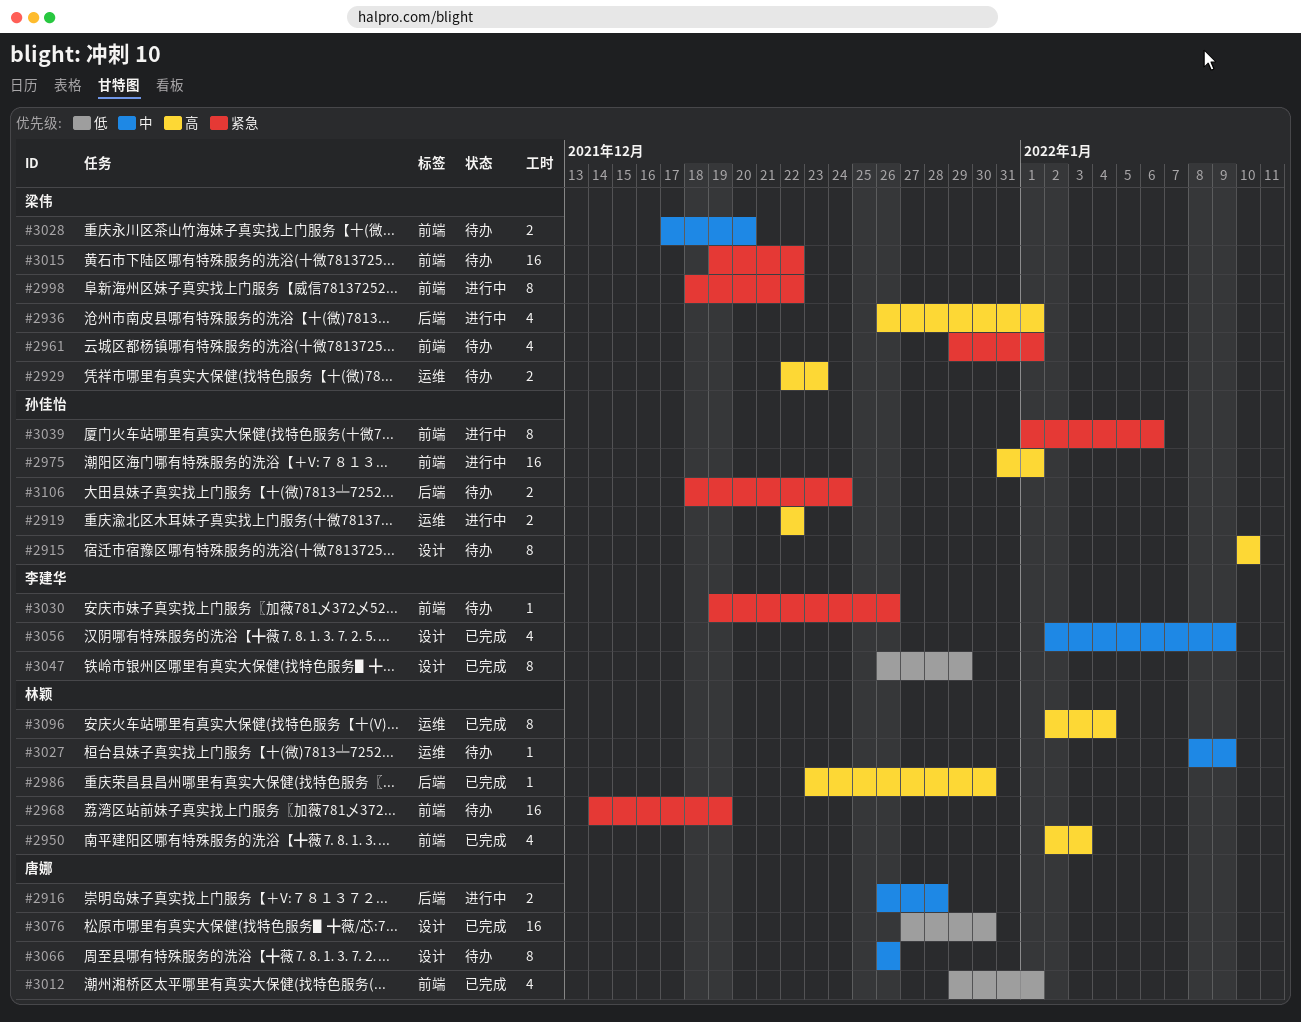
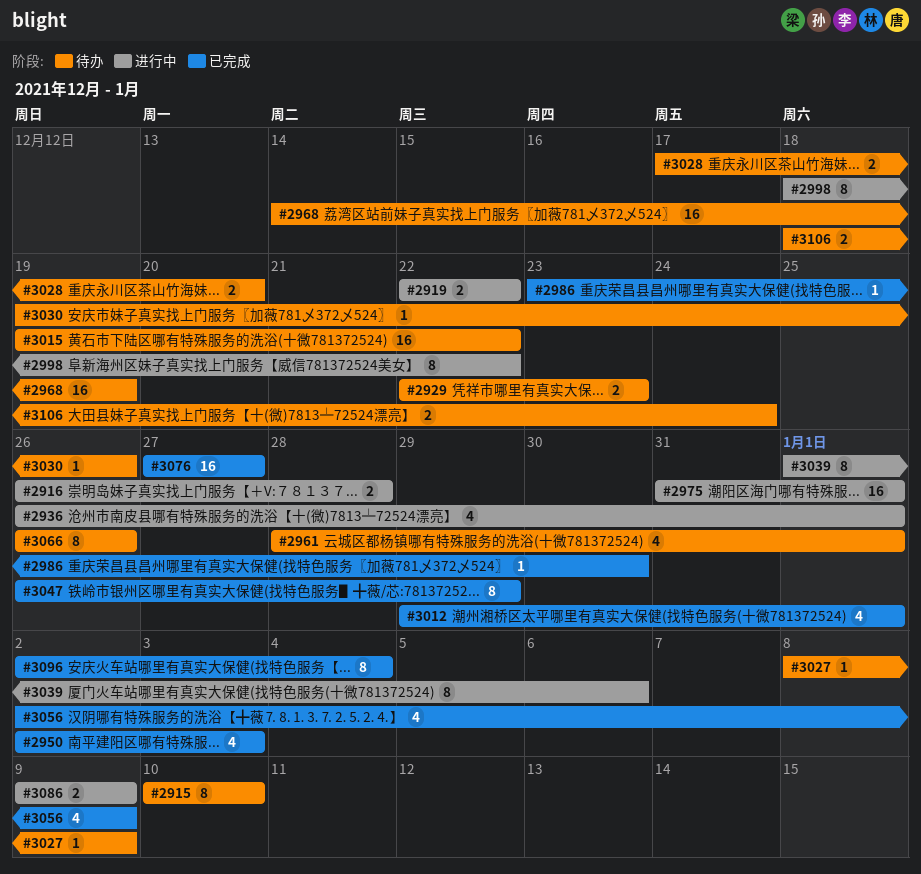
#2961, start: Dec 29 -> Dec 28
#3076, due: Dec 30 -> Dec 27
#3086: none -> present

